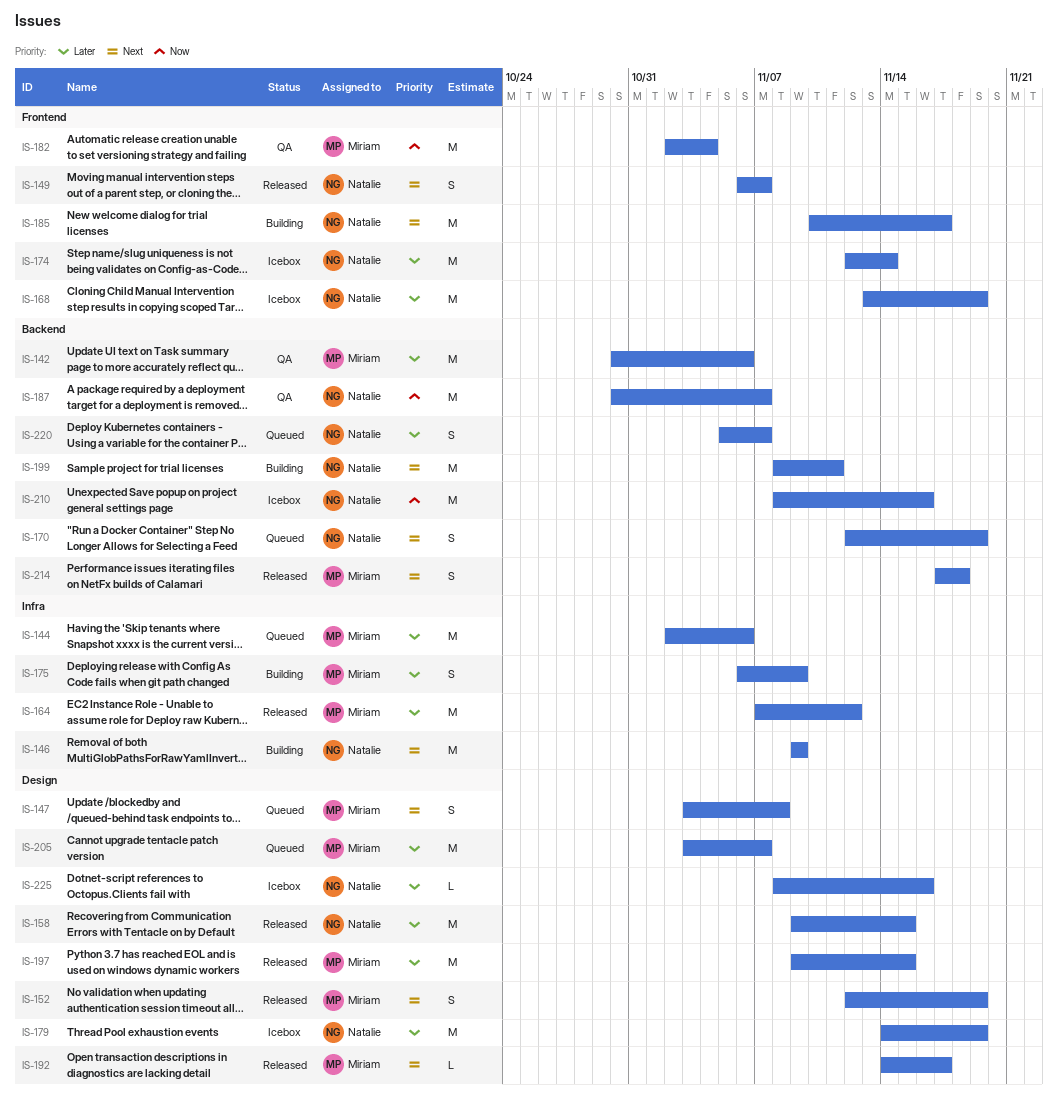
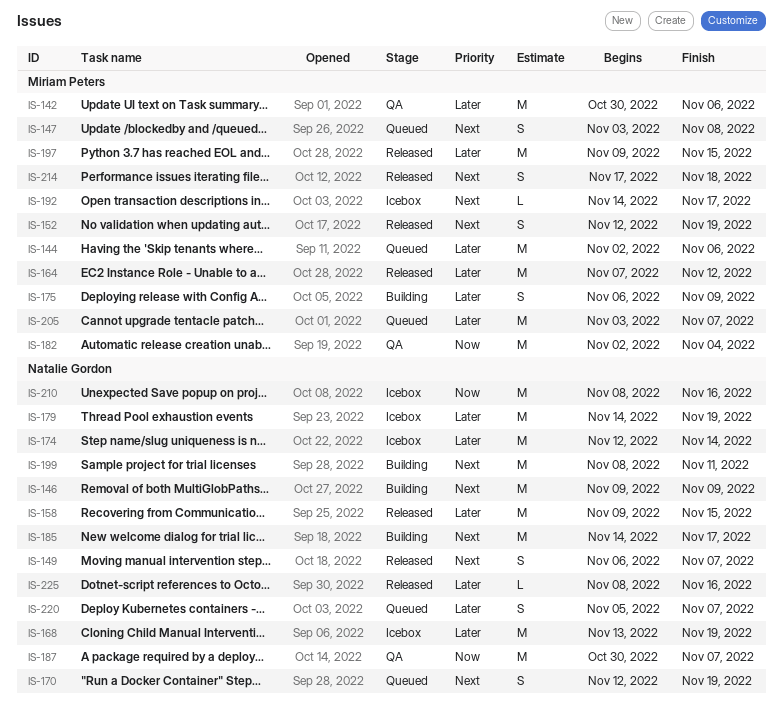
IS-185, start: Nov 10 -> Nov 14
IS-192, status: Released -> Icebox
IS-225, status: Icebox -> Released

